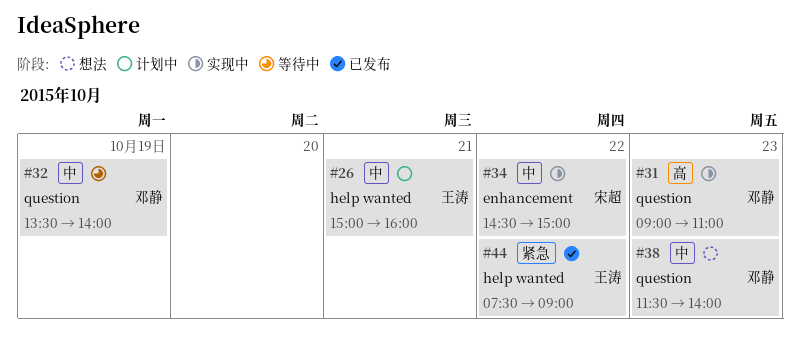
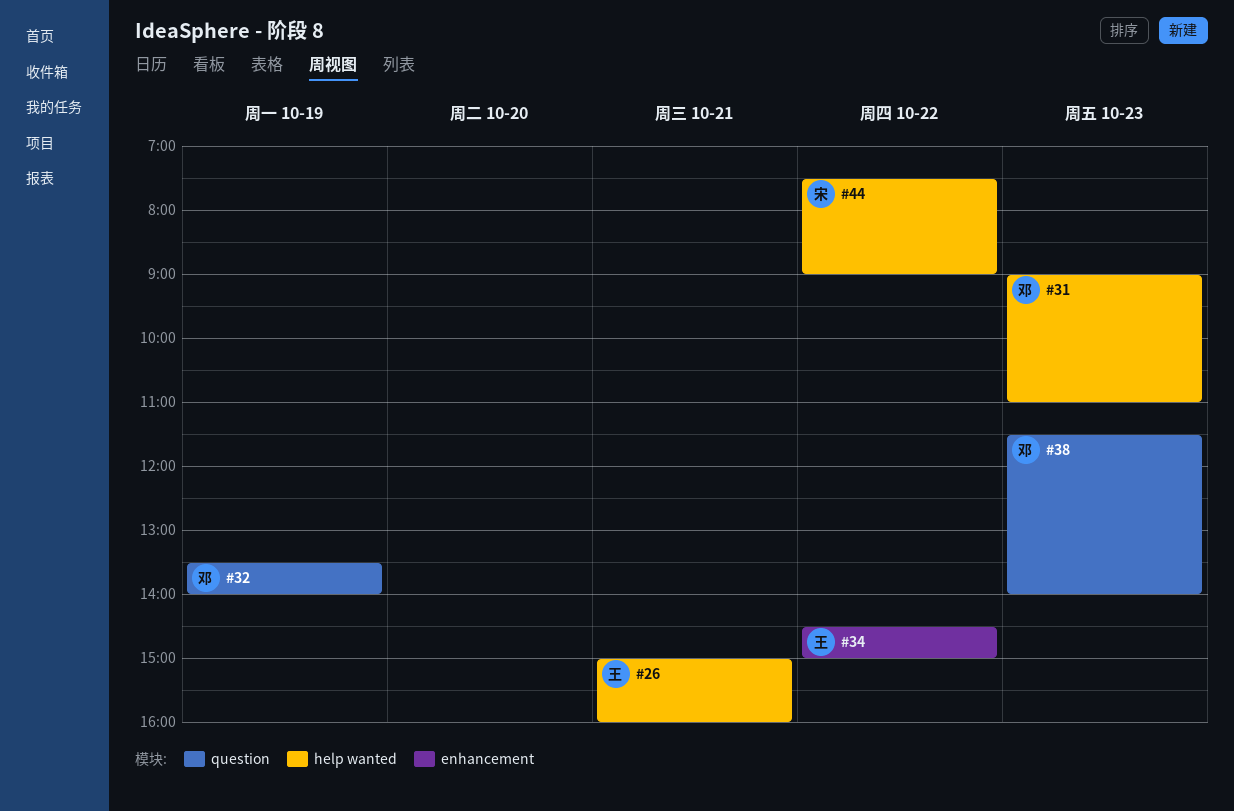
#31, label: question -> help wanted
#34, owner: 宋超 -> 王涛
#44, owner: 王涛 -> 宋超

